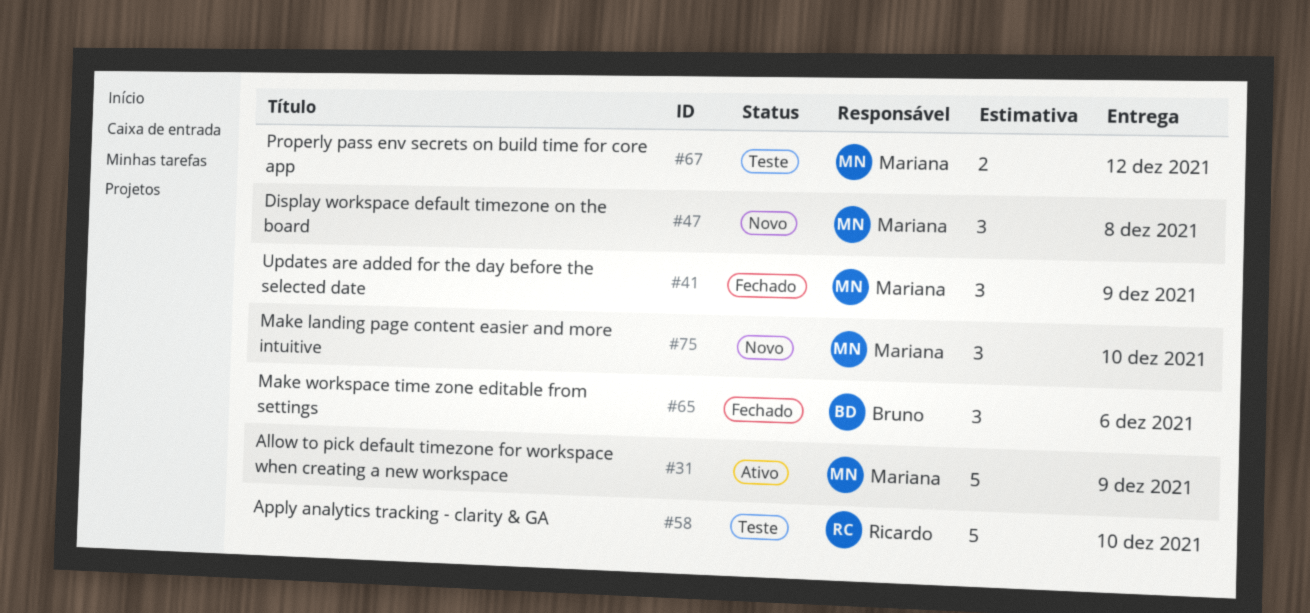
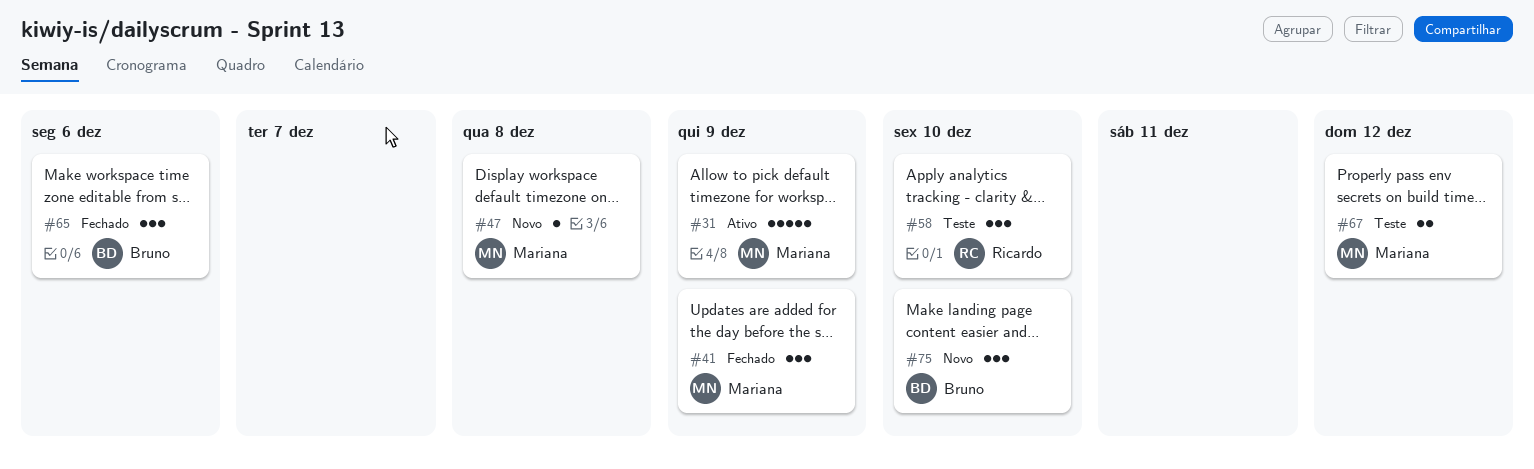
#47, estimate: 3 -> 1
#58, estimate: 5 -> 3
#75, owner: Mariana -> Bruno

